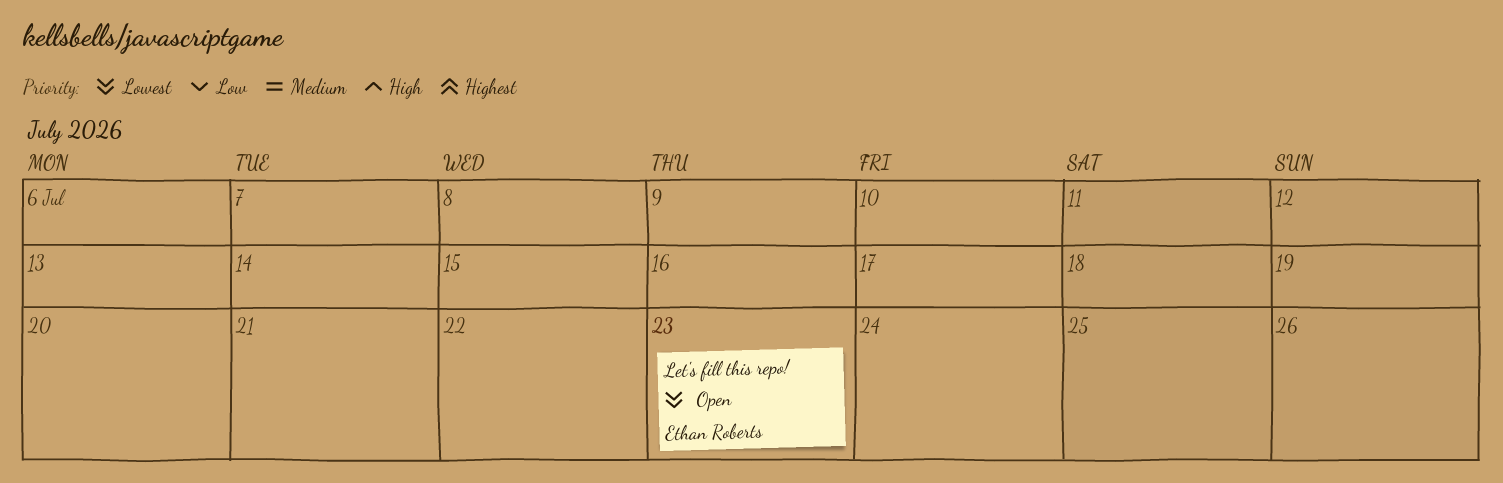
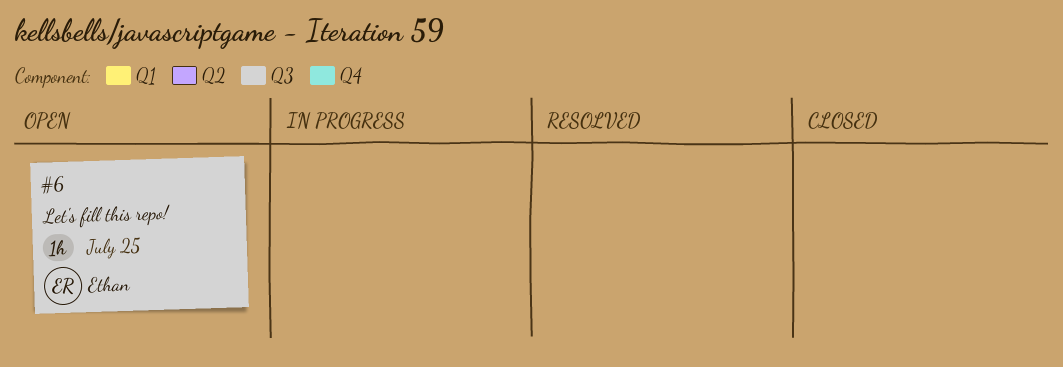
Let's fill this repo!, due: Jul 23 -> Jul 25

